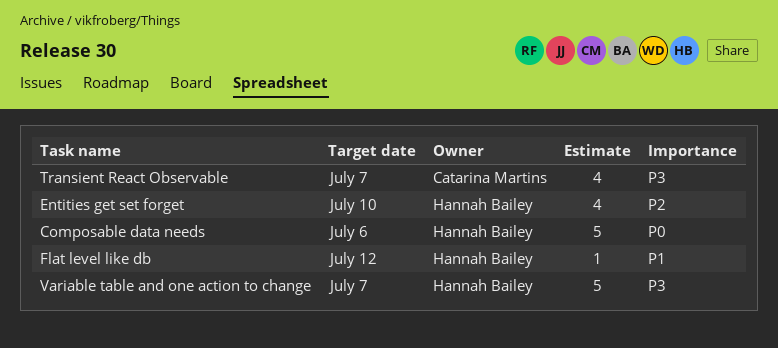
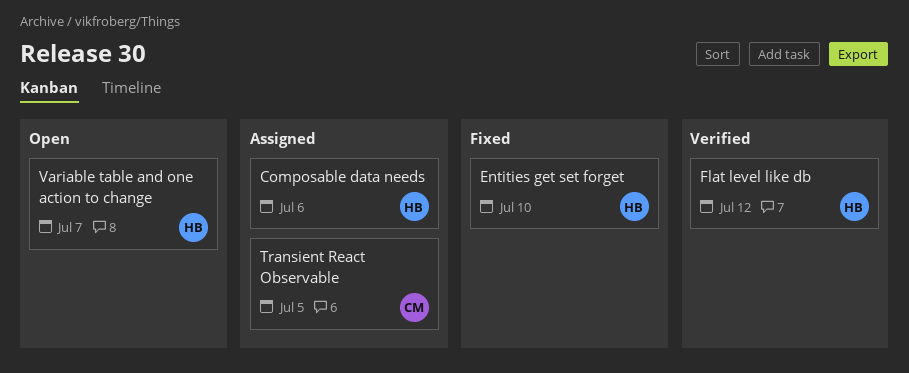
Transient React Observable, due: Jul 7 -> Jul 5

